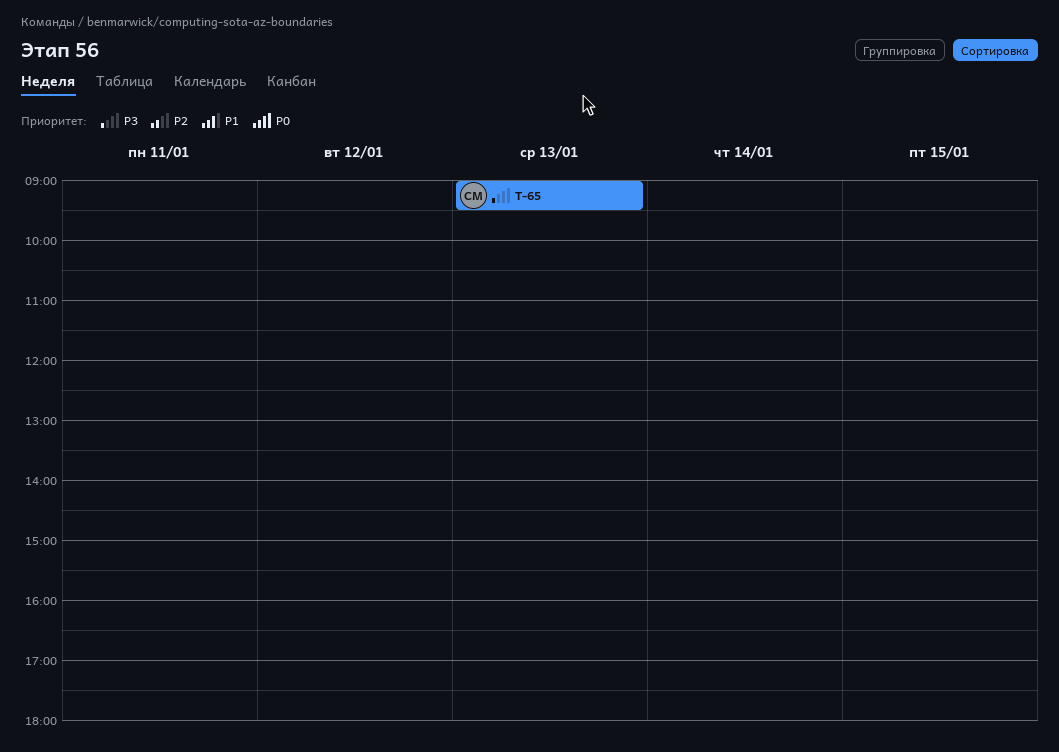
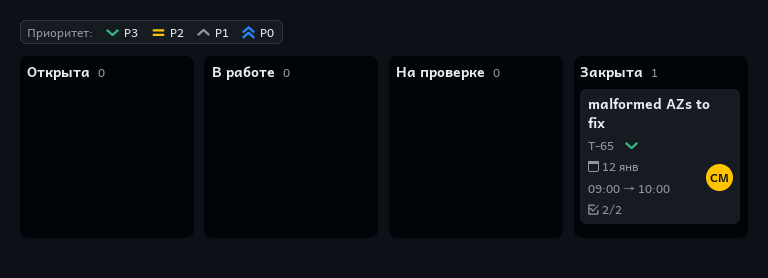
T-65, day: Jan 13 -> Jan 12
T-65, ends: 09:30 -> 10:00

